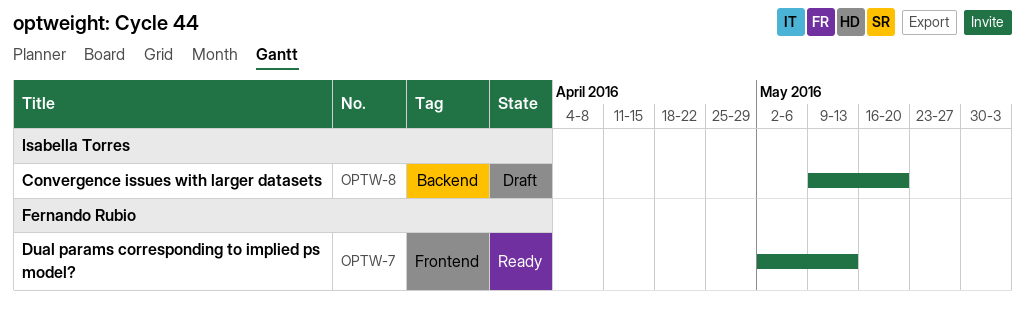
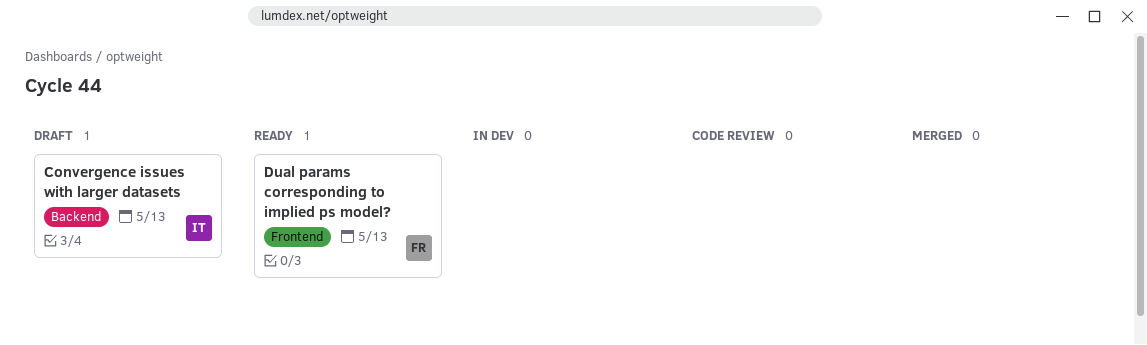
Convergence issues with larger datasets, due: May 20 -> May 13

